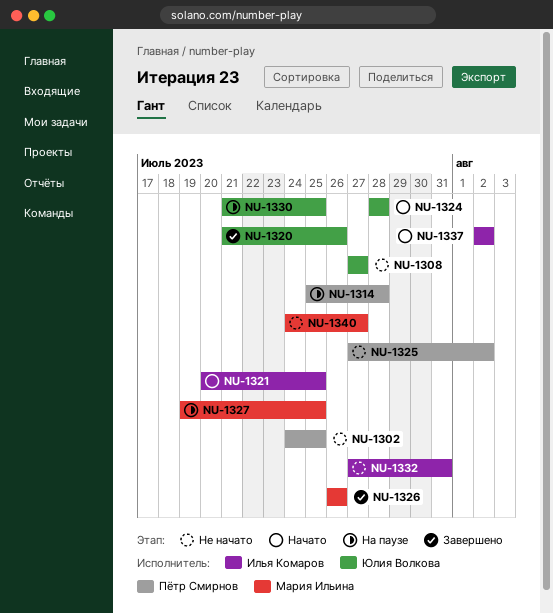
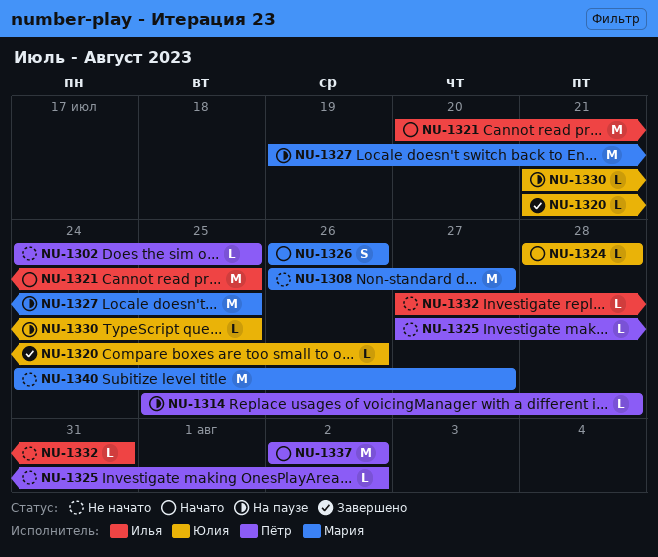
NU-1308, owner: Юлия Волкова -> Мария Ильина
NU-1308, start: Jul 27 -> Jul 26
NU-1326, status: Завершено -> Начато
NU-1337, owner: Илья Комаров -> Пётр Смирнов

